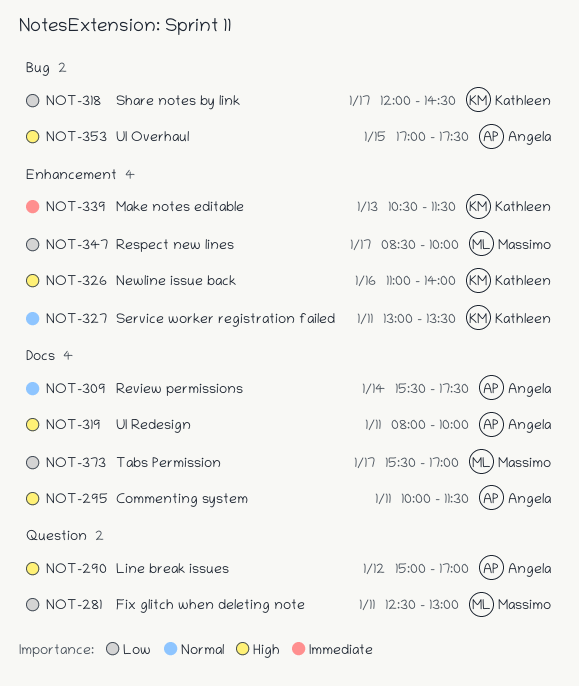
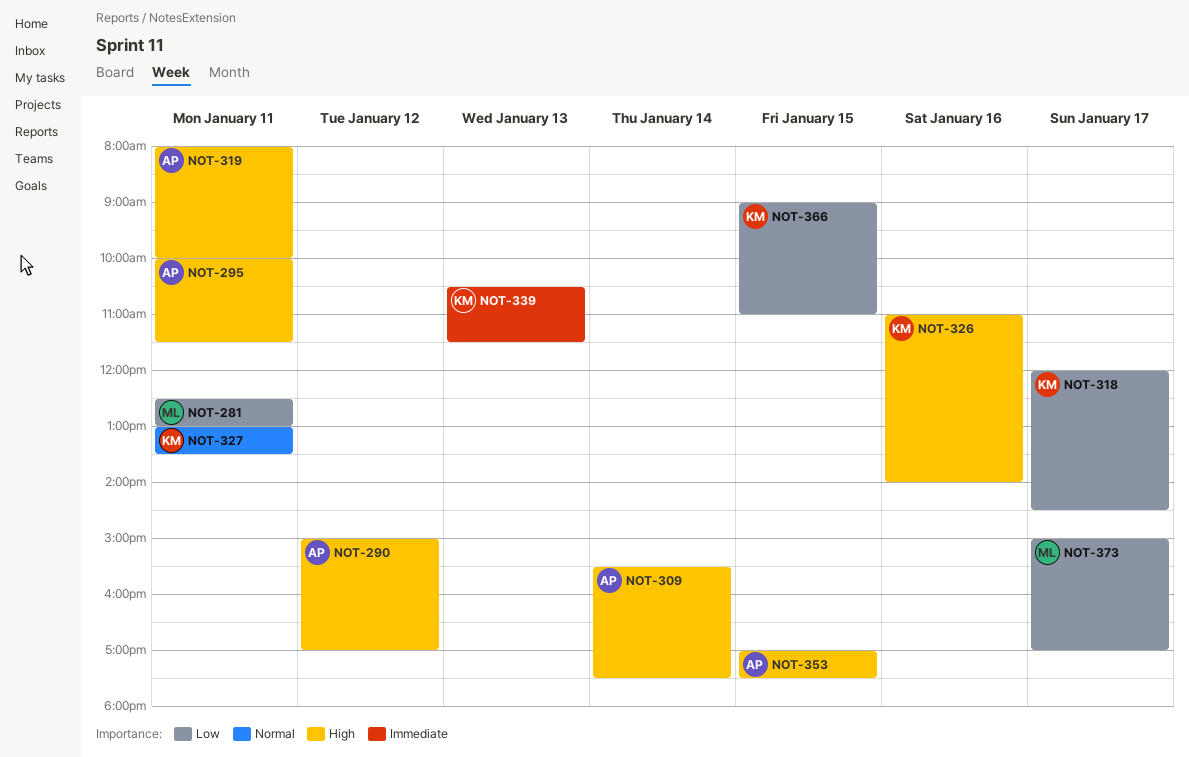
NOT-309, priority: Normal -> High
NOT-347: present -> none
NOT-366: none -> present
NOT-373, begins: 15:30 -> 15:00

